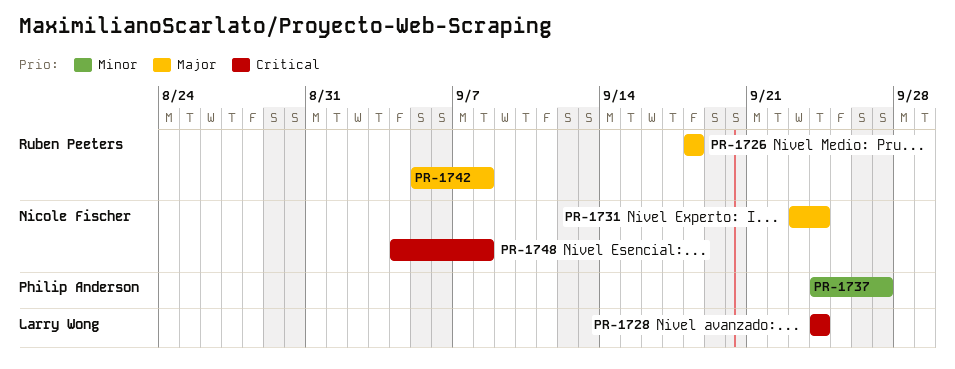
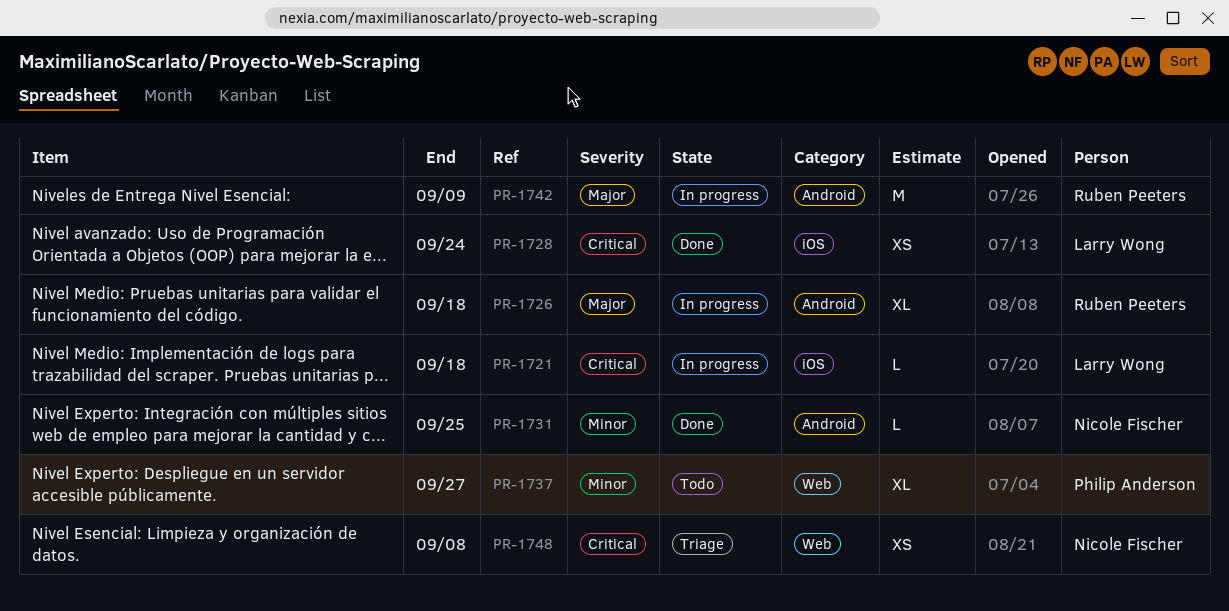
PR-1721: none -> present
PR-1731, priority: Major -> Minor
PR-1731, due: Sep 24 -> Sep 25
PR-1742, due: Sep 8 -> Sep 9

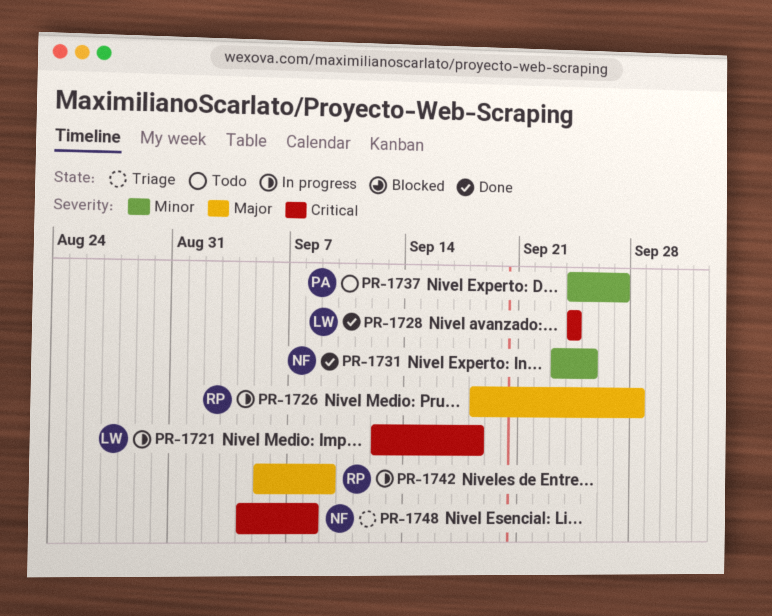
PR-1726, due: Sep 18 -> Sep 28

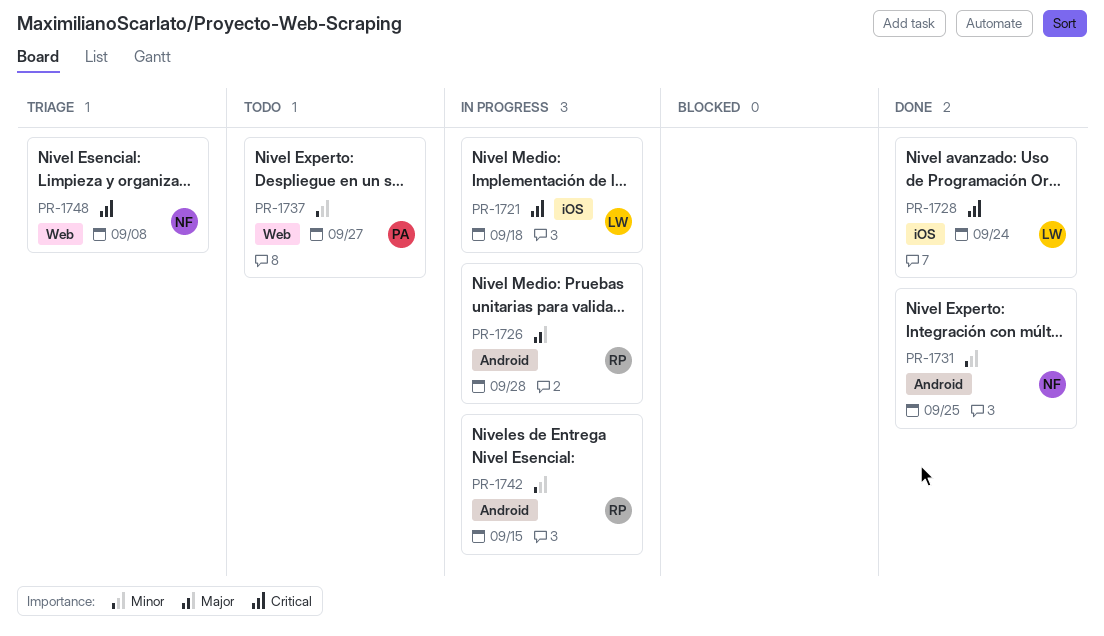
PR-1742, priority: Major -> Minor
PR-1742, due: Sep 9 -> Sep 15

